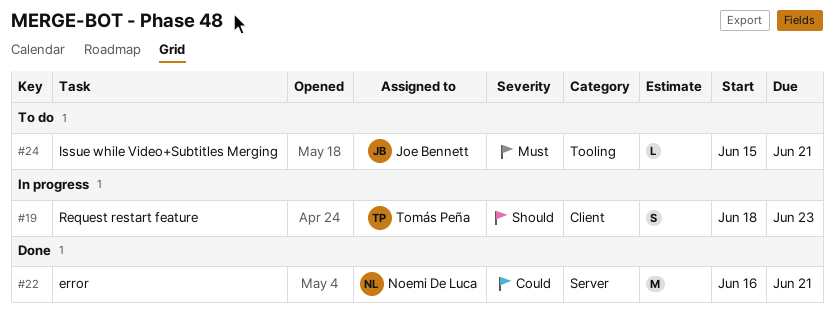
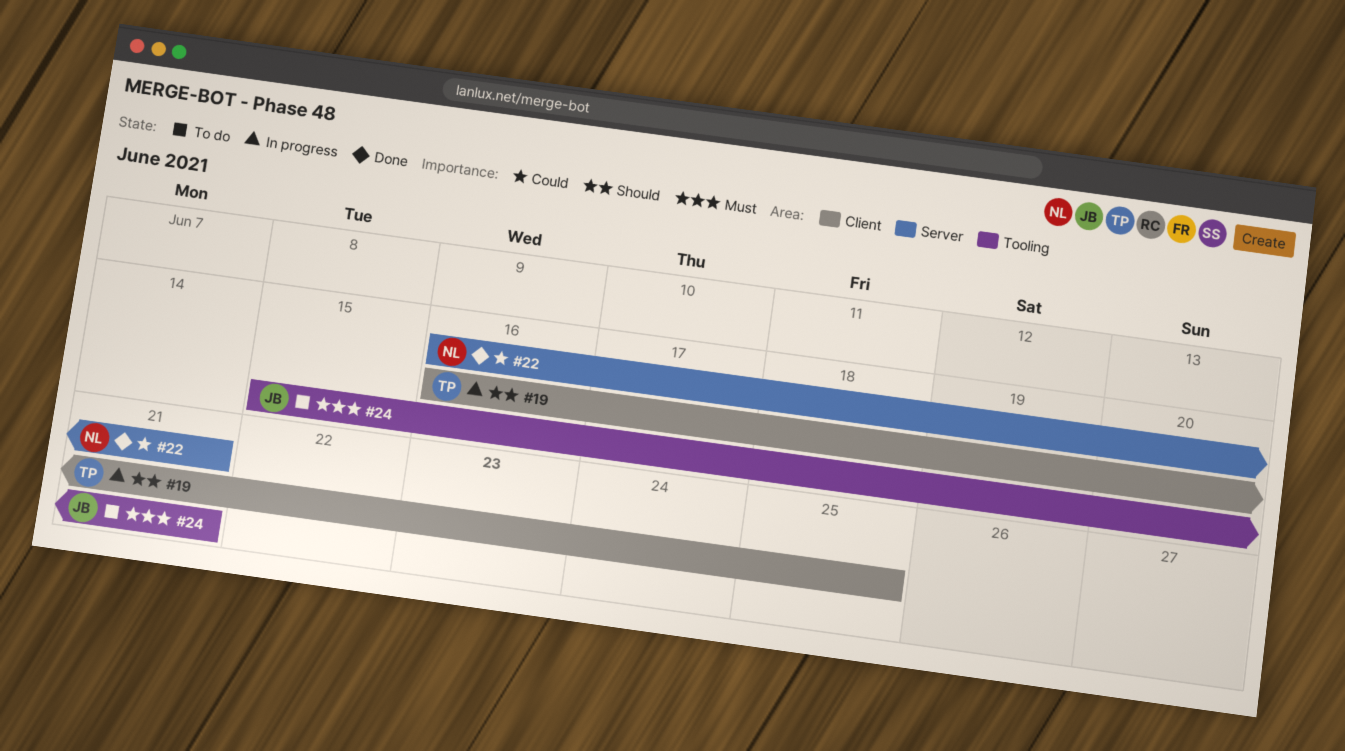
#19, start: Jun 18 -> Jun 16
#19, due: Jun 23 -> Jun 25

